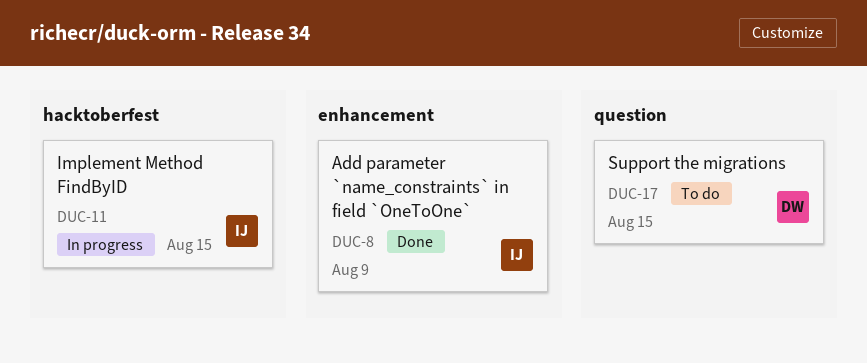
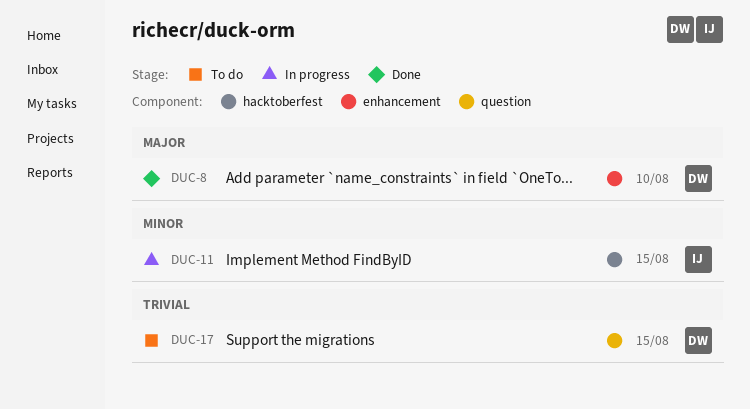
DUC-8, owner: IJ -> DW
DUC-8, due: Aug 9 -> Aug 10

